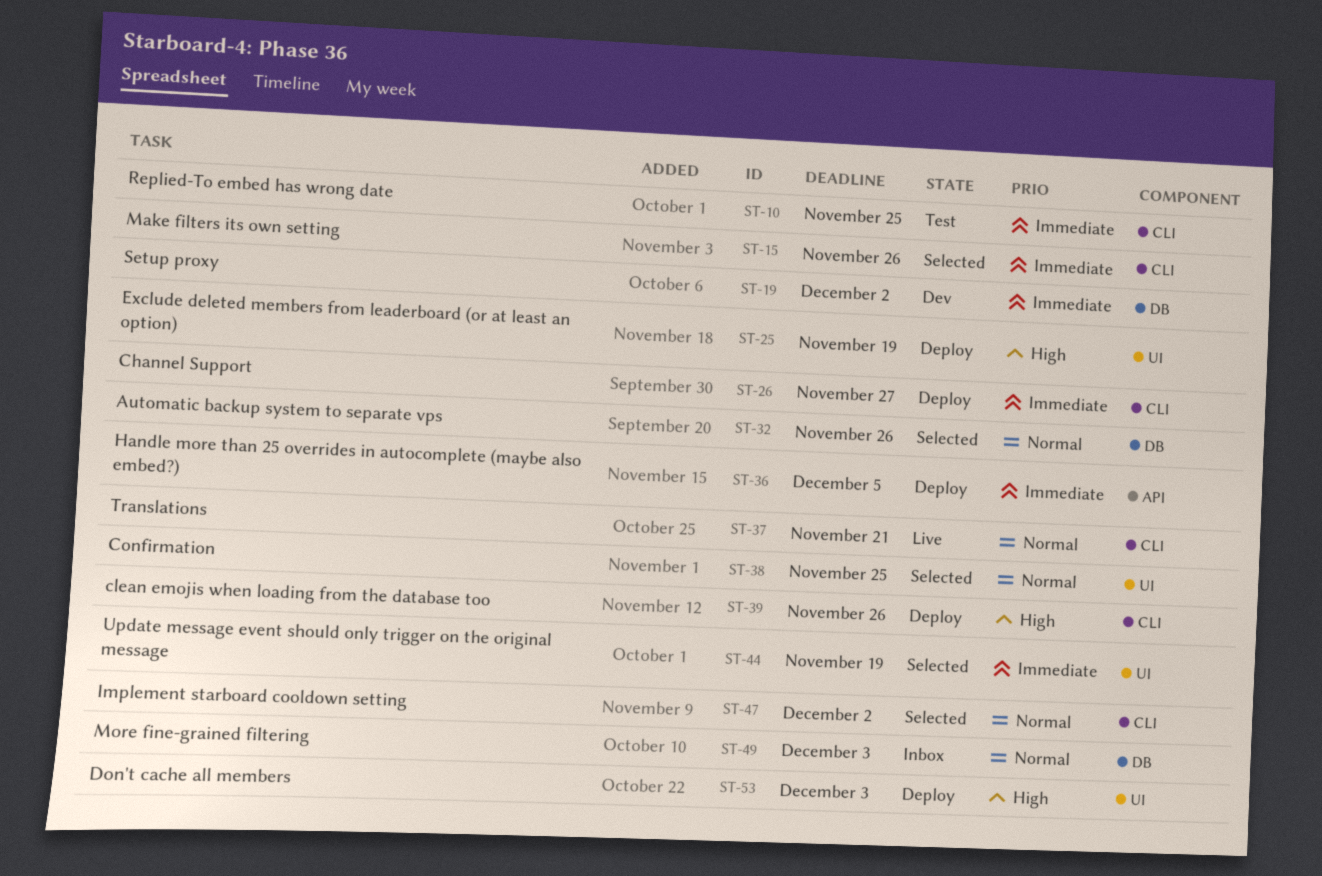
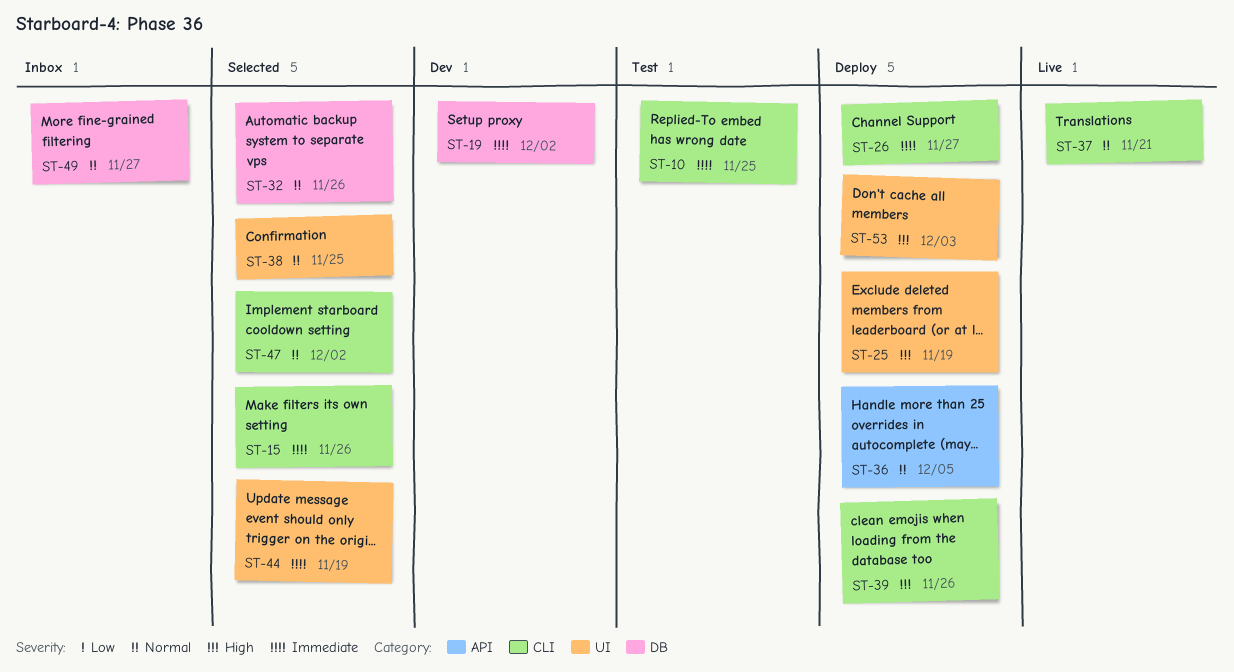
ST-36, priority: Immediate -> Normal
ST-49, due: Dec 3 -> Nov 27

